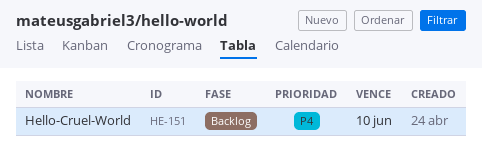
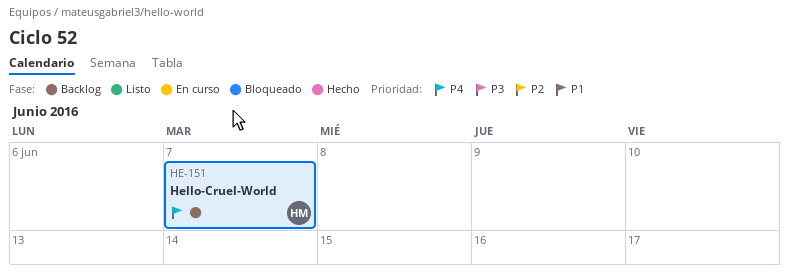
HE-151, due: Jun 10 -> Jun 7

